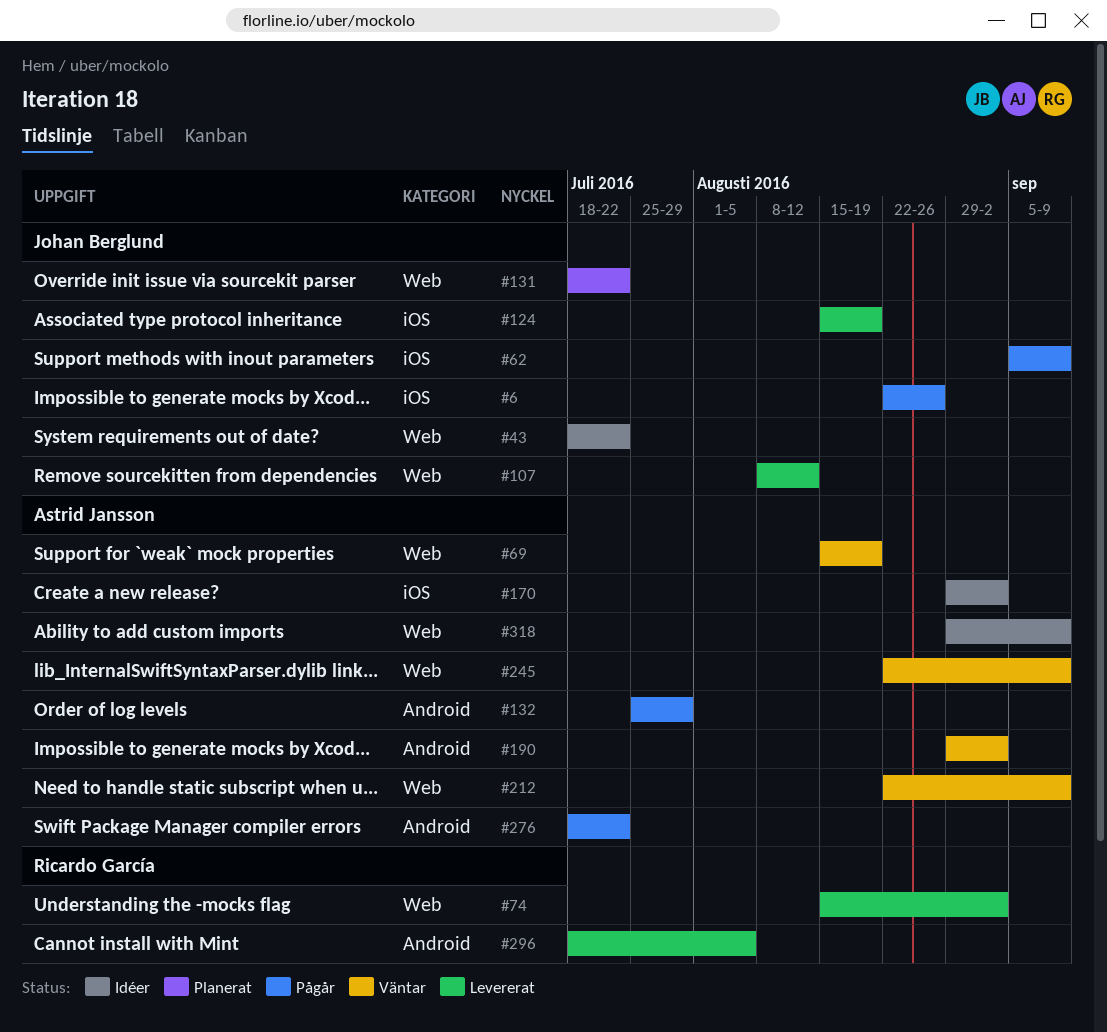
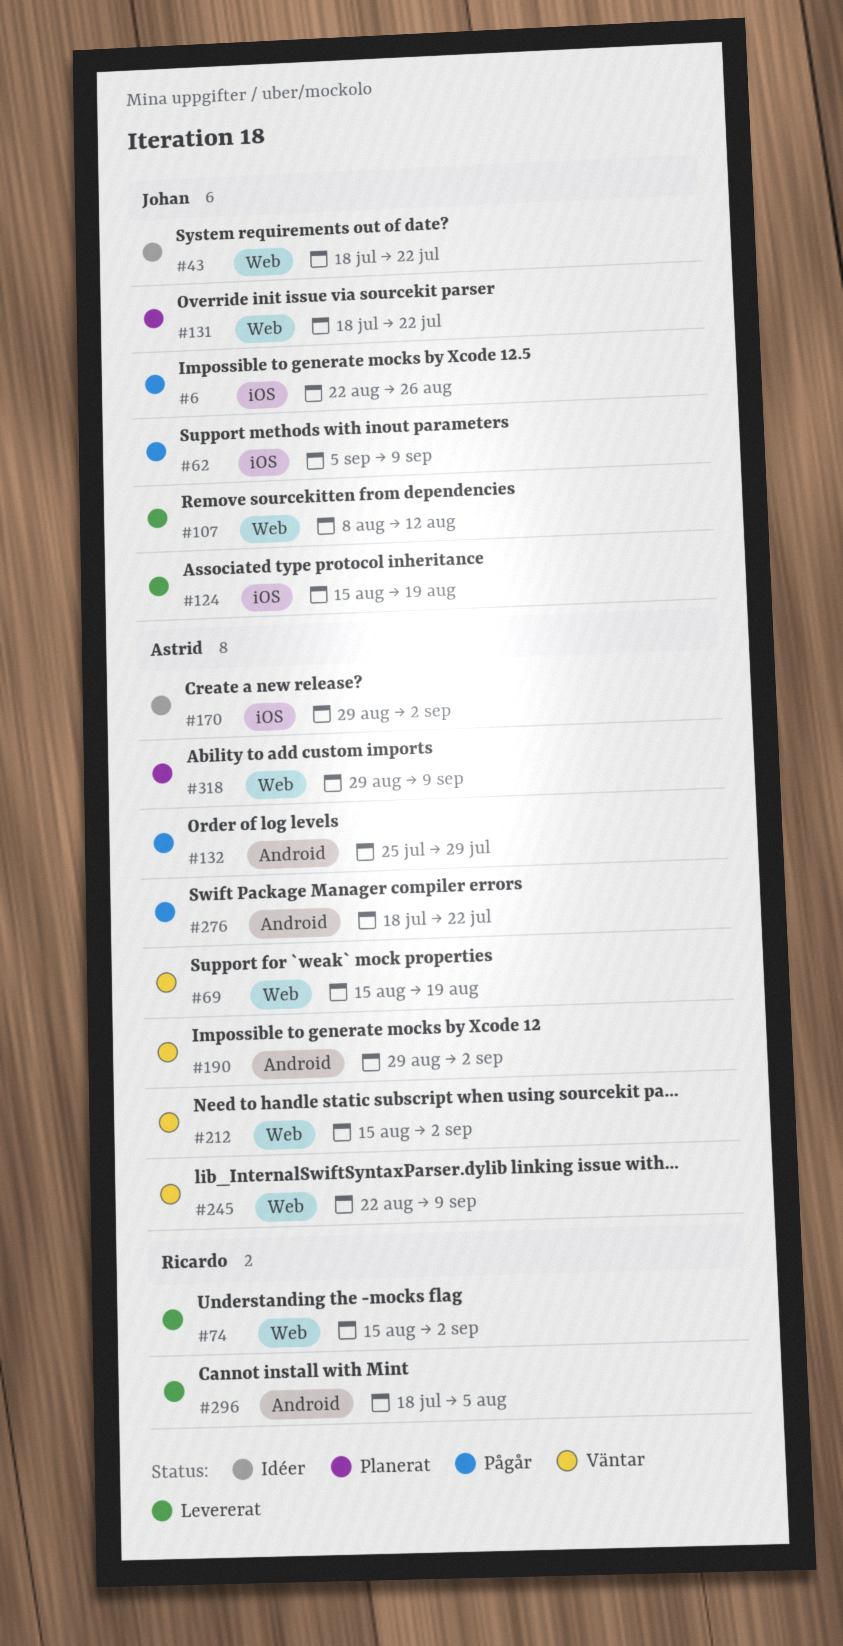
#212, start: Aug 22 -> Aug 15
#212, due: Sep 9 -> Sep 2
#318, status: Idéer -> Planerat

